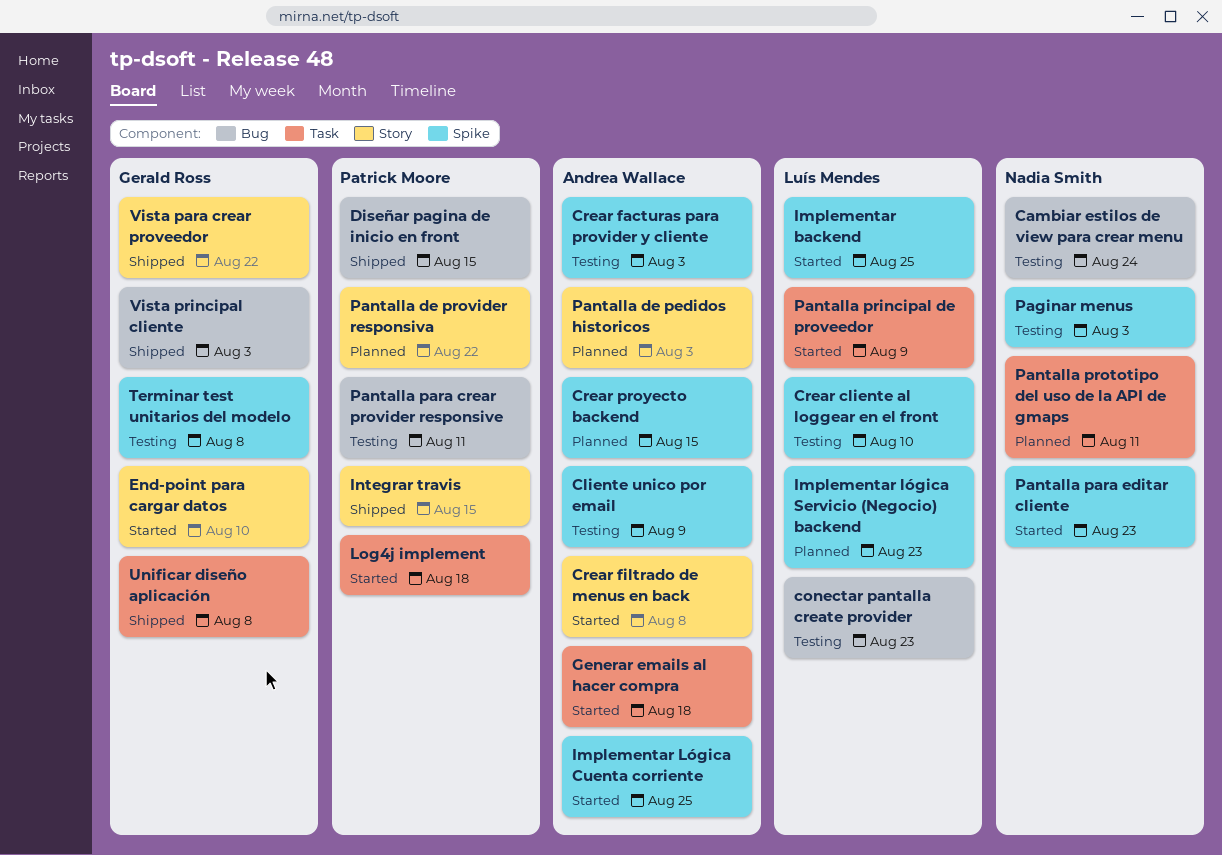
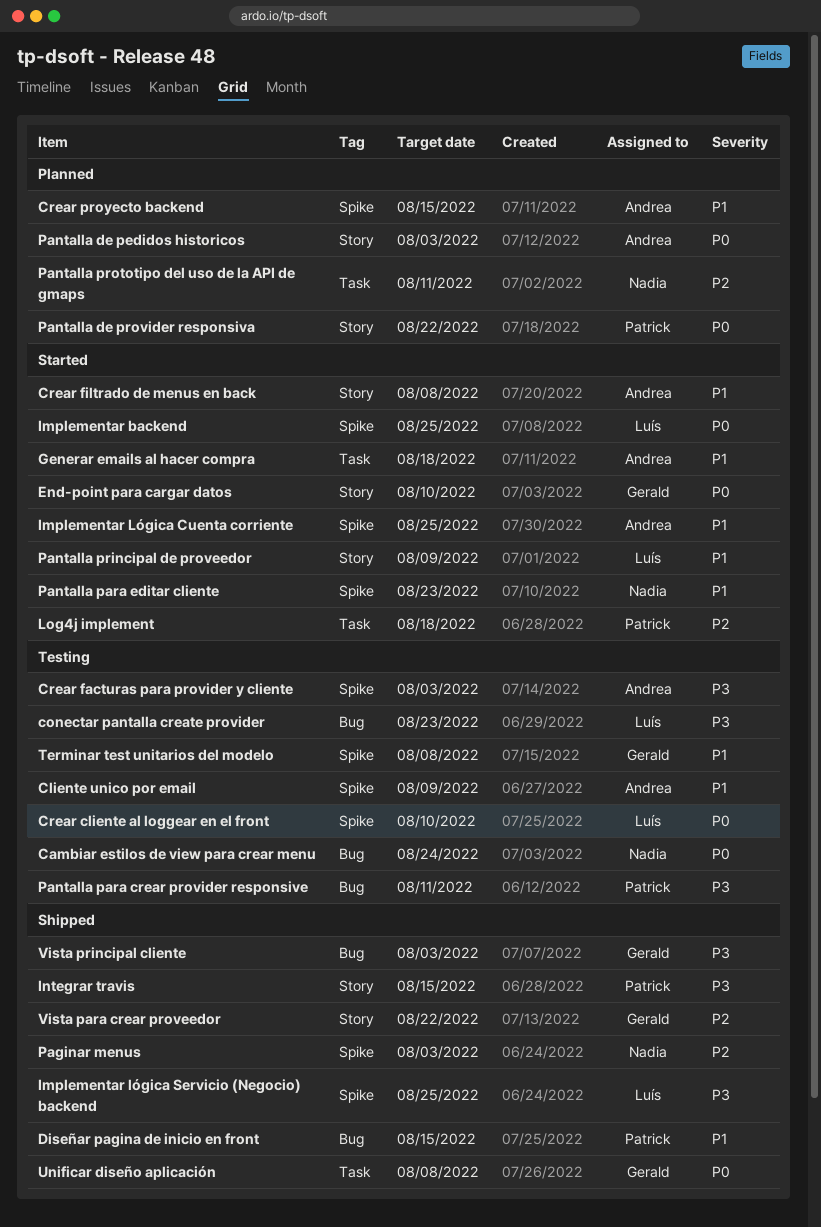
Implementar lógica Servicio (Negocio) backend, status: Planned -> Shipped
Implementar lógica Servicio (Negocio) backend, due: Aug 23 -> Aug 25
Paginar menus, status: Testing -> Shipped
Pantalla principal de proveedor, label: Task -> Story

